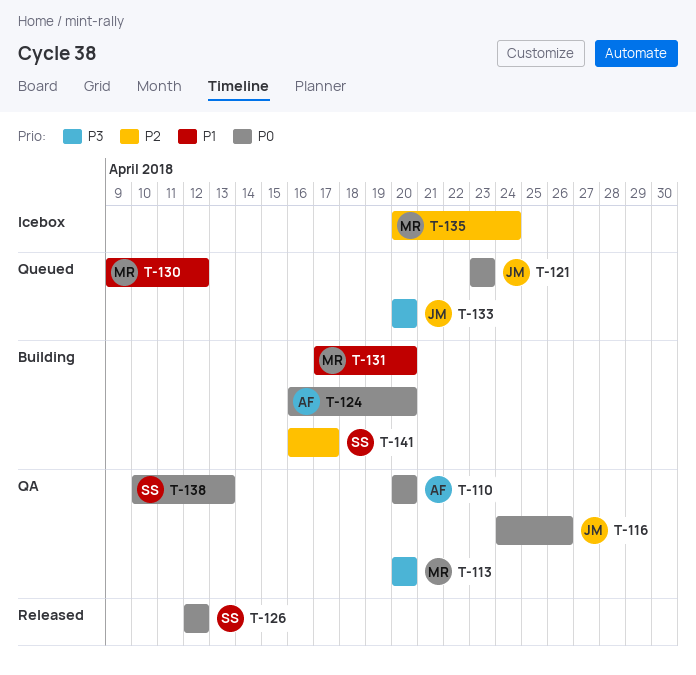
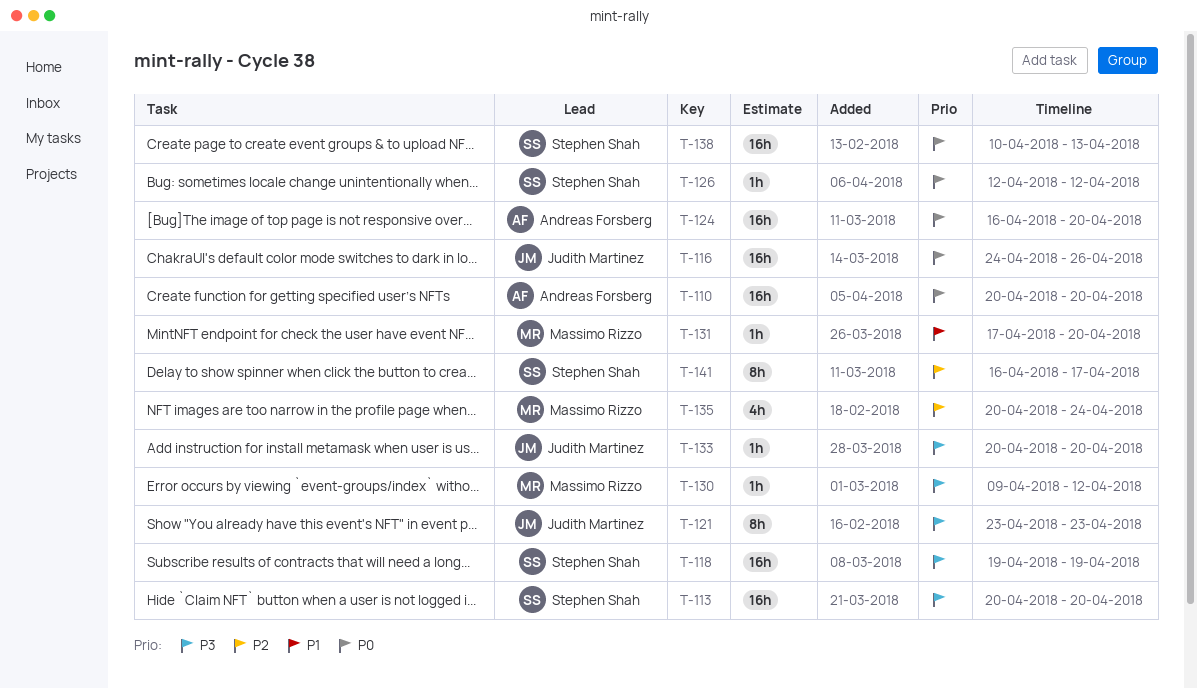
T-113, owner: Massimo Rizzo -> Stephen Shah
T-118: none -> present
T-121, priority: P0 -> P3
T-130, priority: P1 -> P3

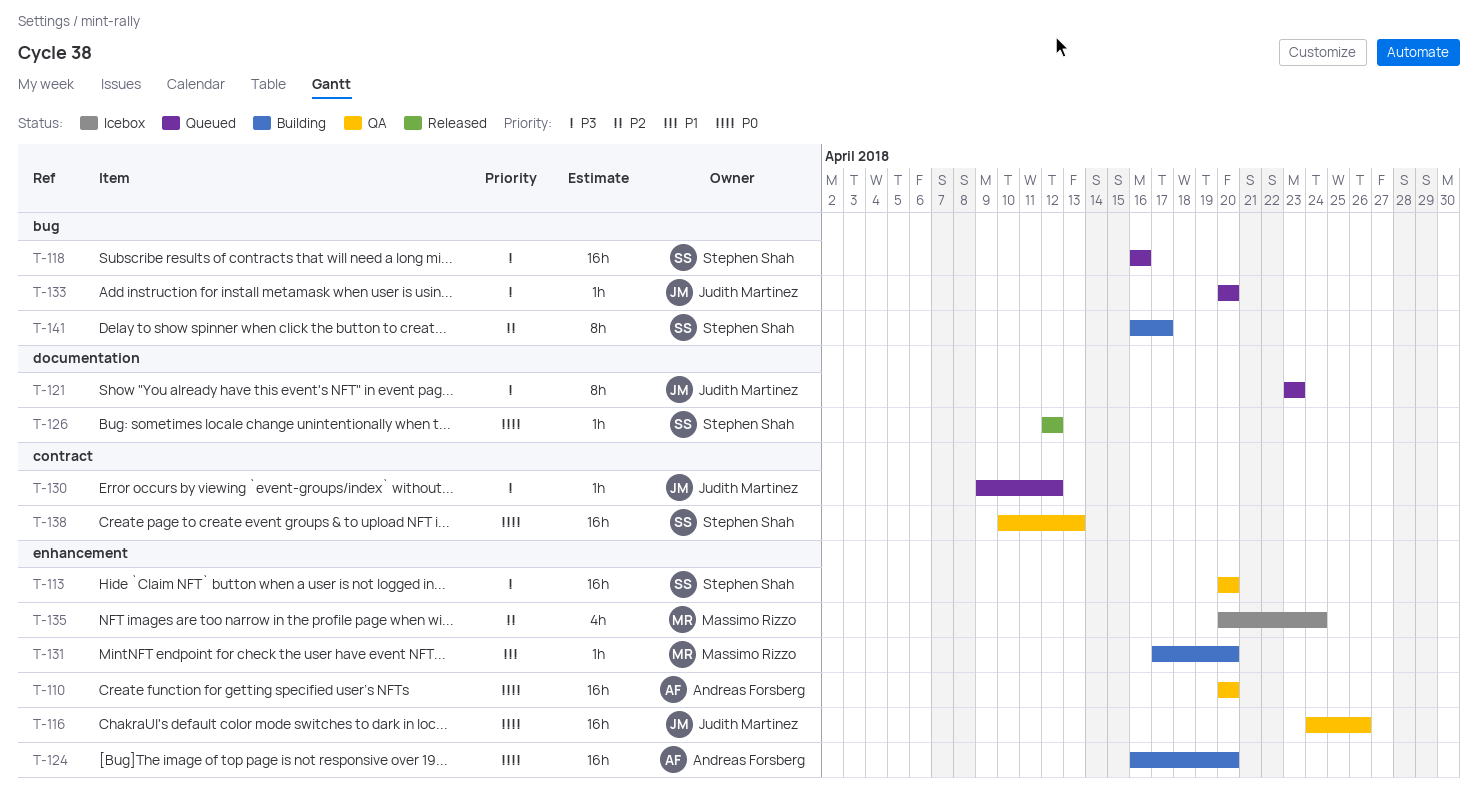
T-118, start: Apr 19 -> Apr 16
T-118, due: Apr 19 -> Apr 16
T-130, owner: Massimo Rizzo -> Judith Martinez

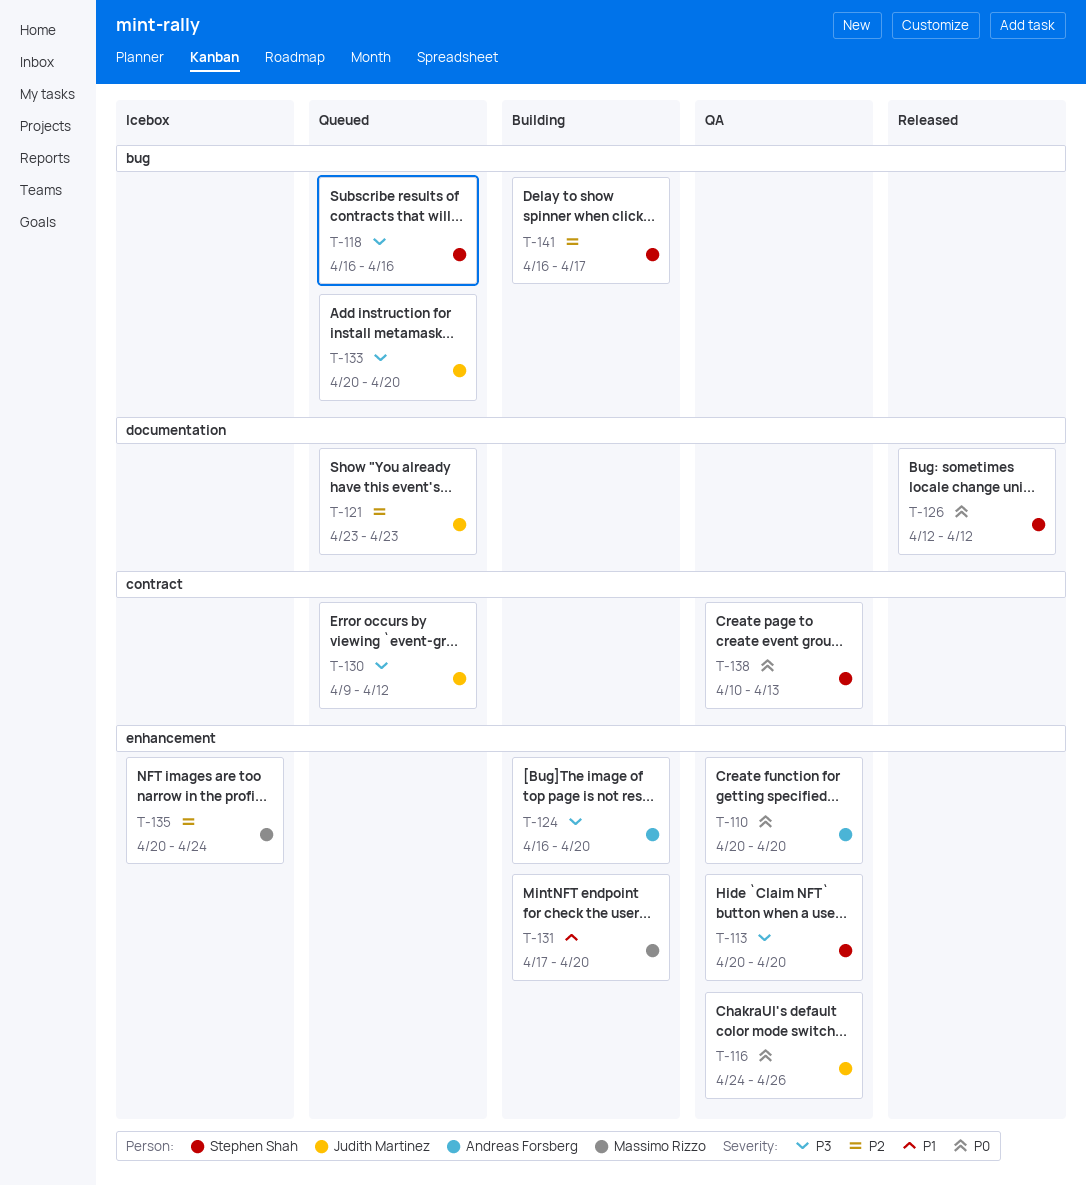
T-121, priority: P3 -> P2
T-124, priority: P0 -> P3

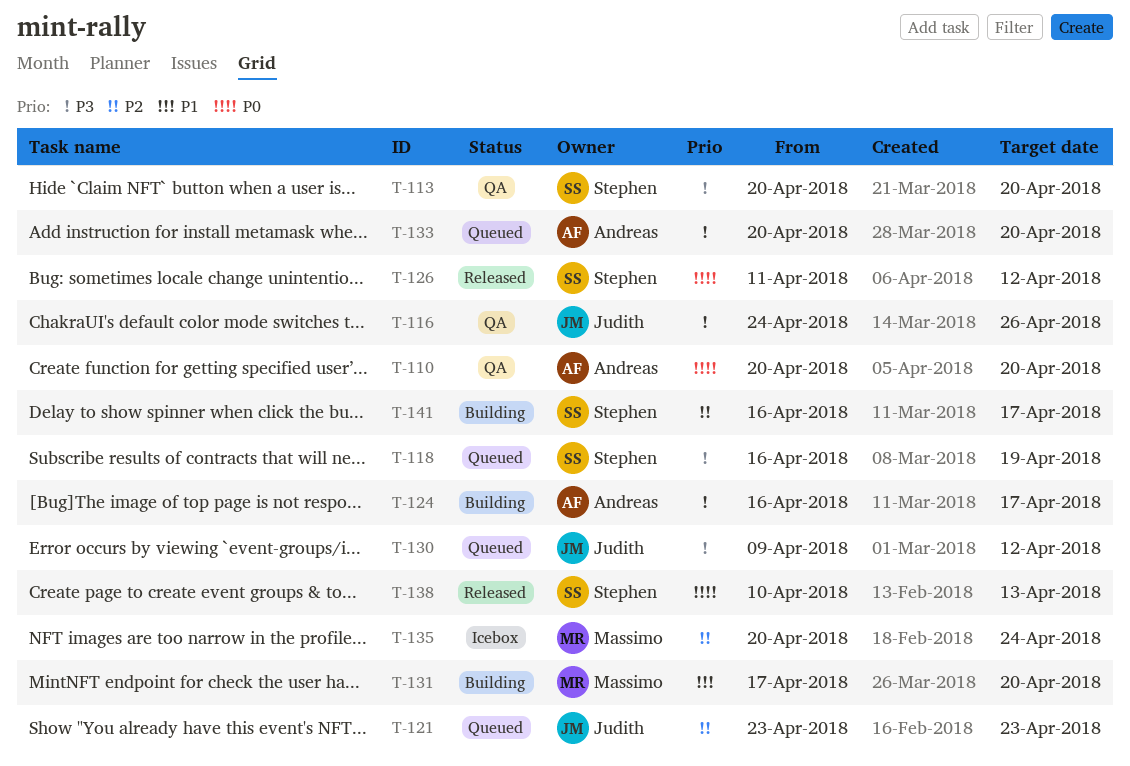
T-116, priority: P0 -> P3
T-118, due: Apr 16 -> Apr 19
T-124, due: Apr 20 -> Apr 17
T-126, start: Apr 12 -> Apr 11
T-133, owner: Judith Martinez -> Andreas Forsberg
T-138, status: QA -> Released

